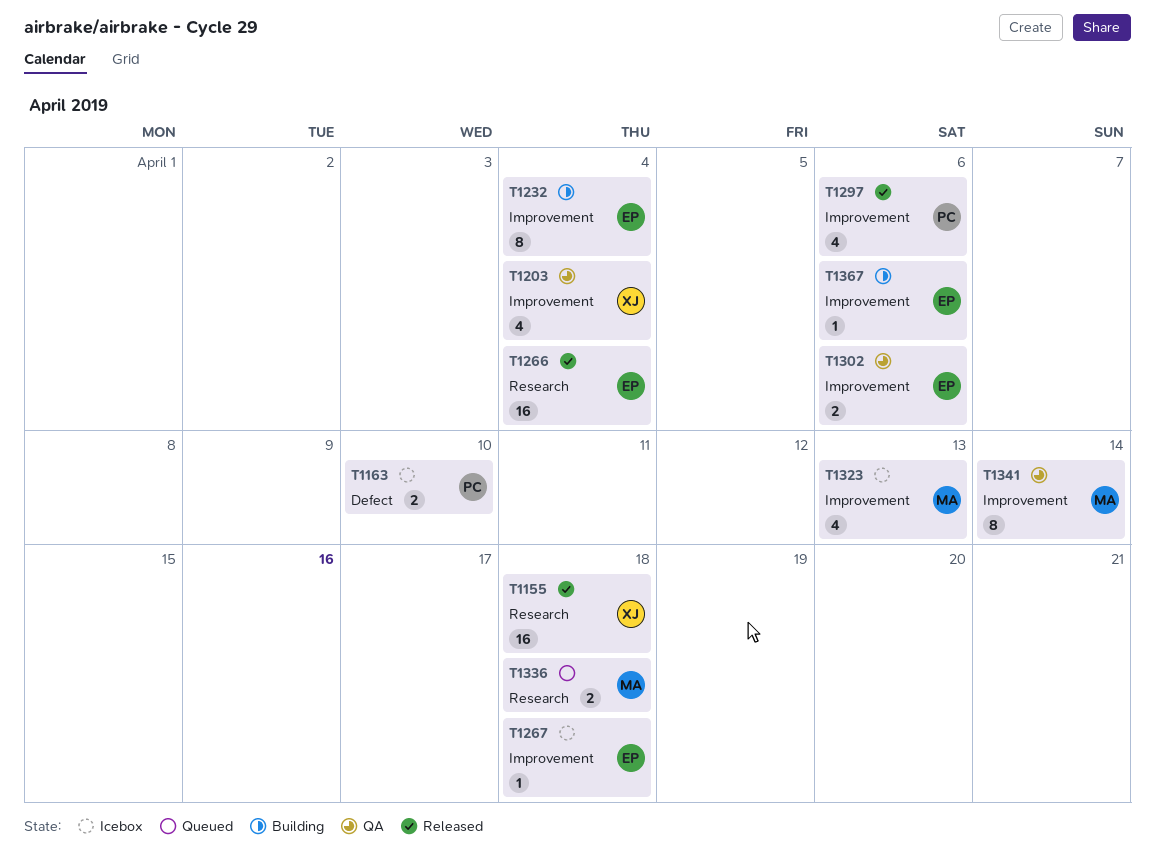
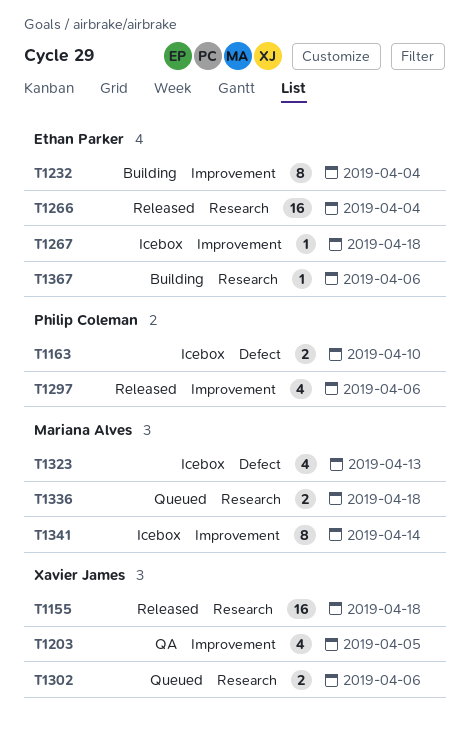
T1203, due: Apr 4 -> Apr 5
T1302, status: QA -> Queued
T1302, owner: Ethan Parker -> Xavier James
T1302, label: Improvement -> Research
T1323, label: Improvement -> Defect
T1341, status: QA -> Icebox
T1367, label: Improvement -> Research

